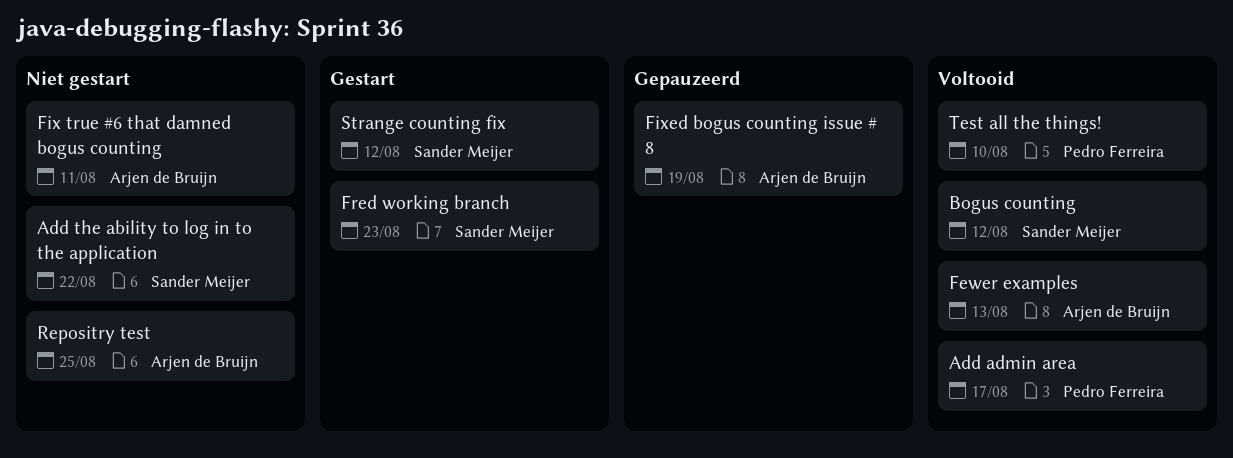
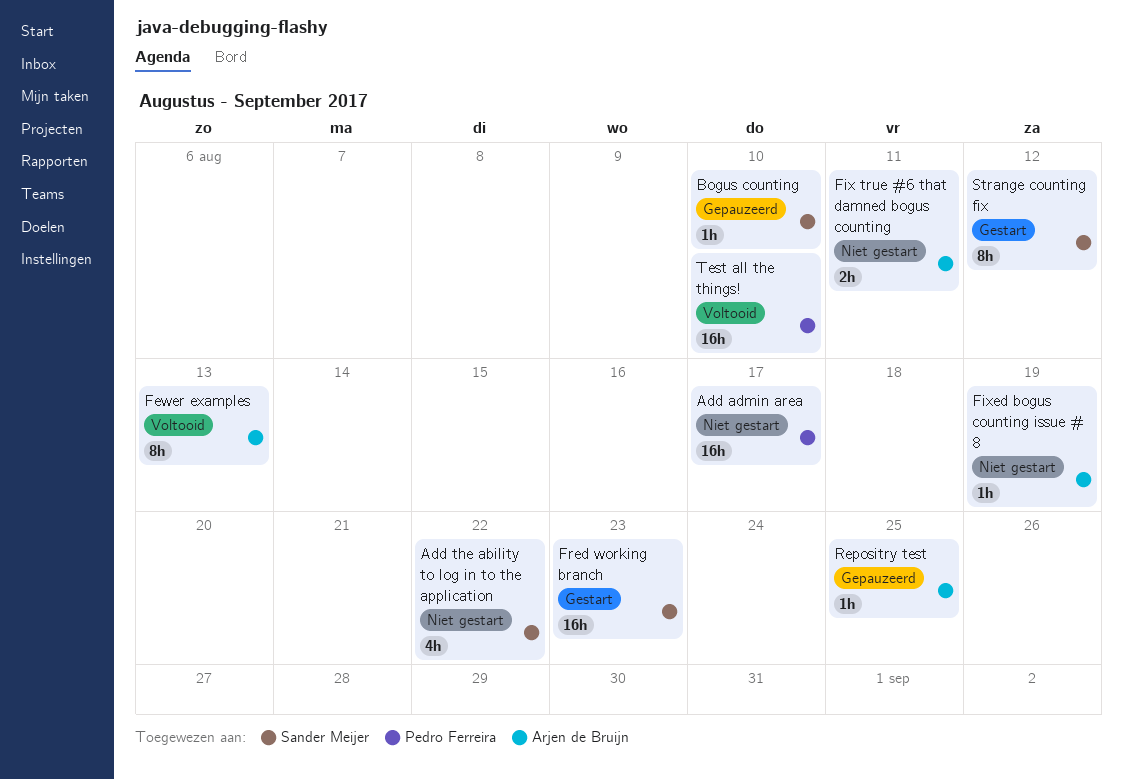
Add admin area, status: Voltooid -> Niet gestart
Bogus counting, status: Voltooid -> Gepauzeerd
Bogus counting, due: Aug 12 -> Aug 10
Fixed bogus counting issue # 8, status: Gepauzeerd -> Niet gestart
Repositry test, status: Niet gestart -> Gepauzeerd

